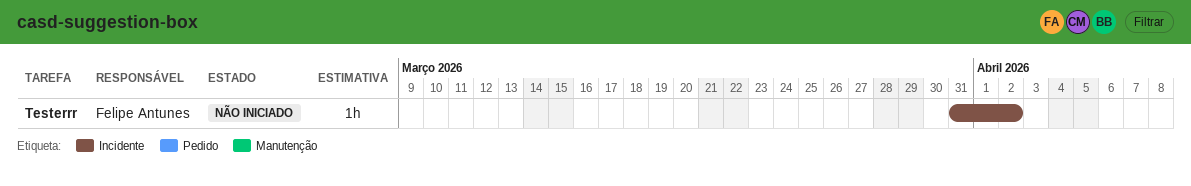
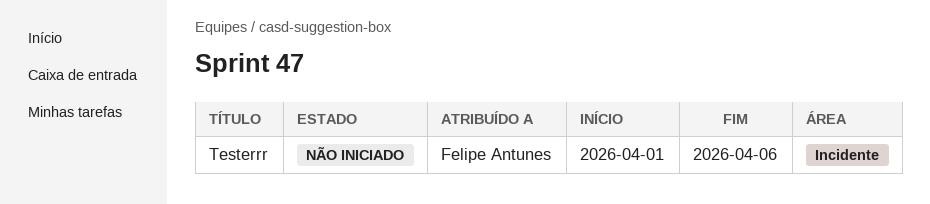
Testerrr, start: Mar 31 -> Apr 1
Testerrr, due: Apr 2 -> Apr 6

